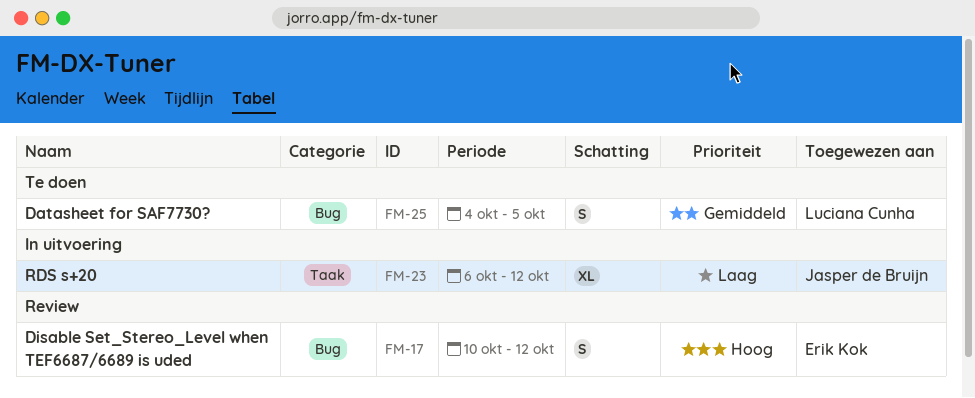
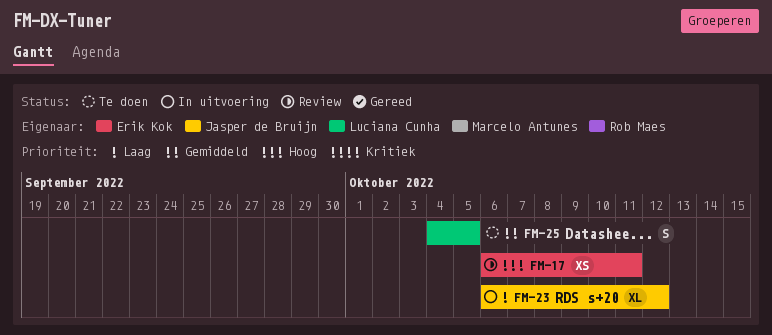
FM-17, estimate: S -> XS
FM-17, start: Oct 10 -> Oct 6
FM-17, due: Oct 12 -> Oct 11

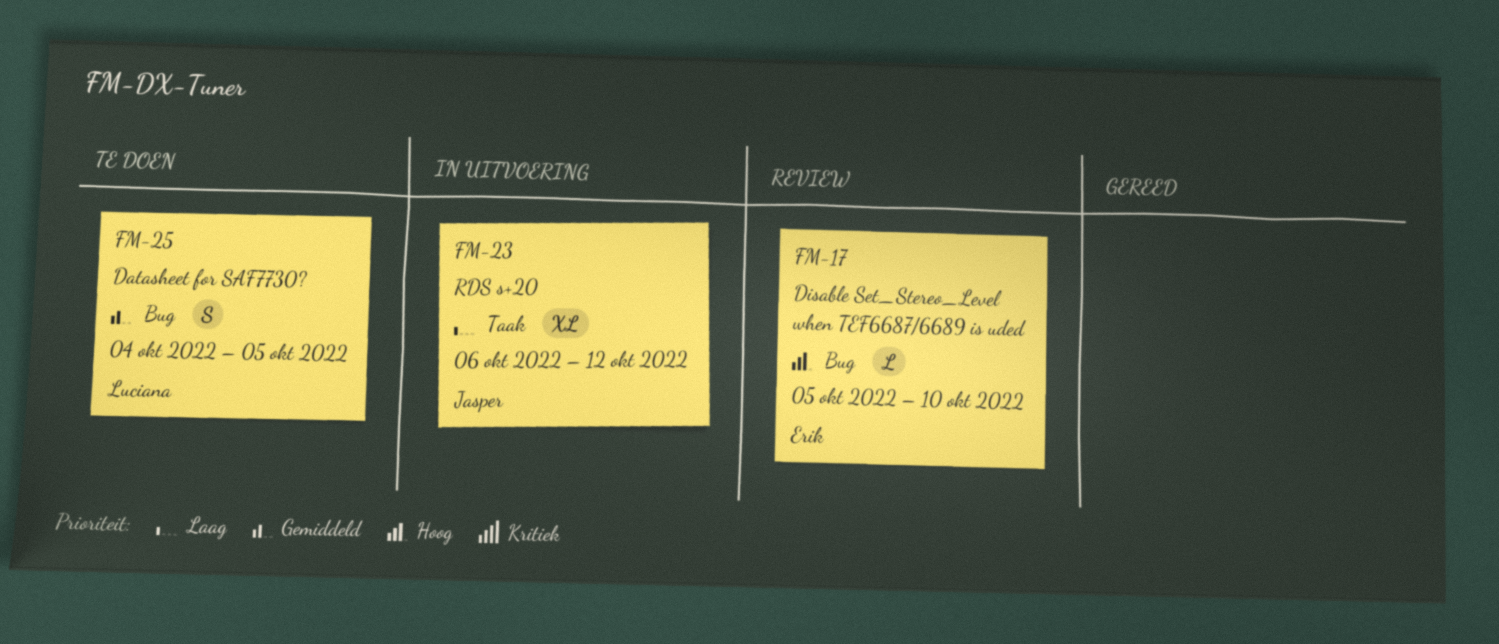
FM-17, estimate: XS -> L
FM-17, start: Oct 6 -> Oct 5
FM-17, due: Oct 11 -> Oct 10

